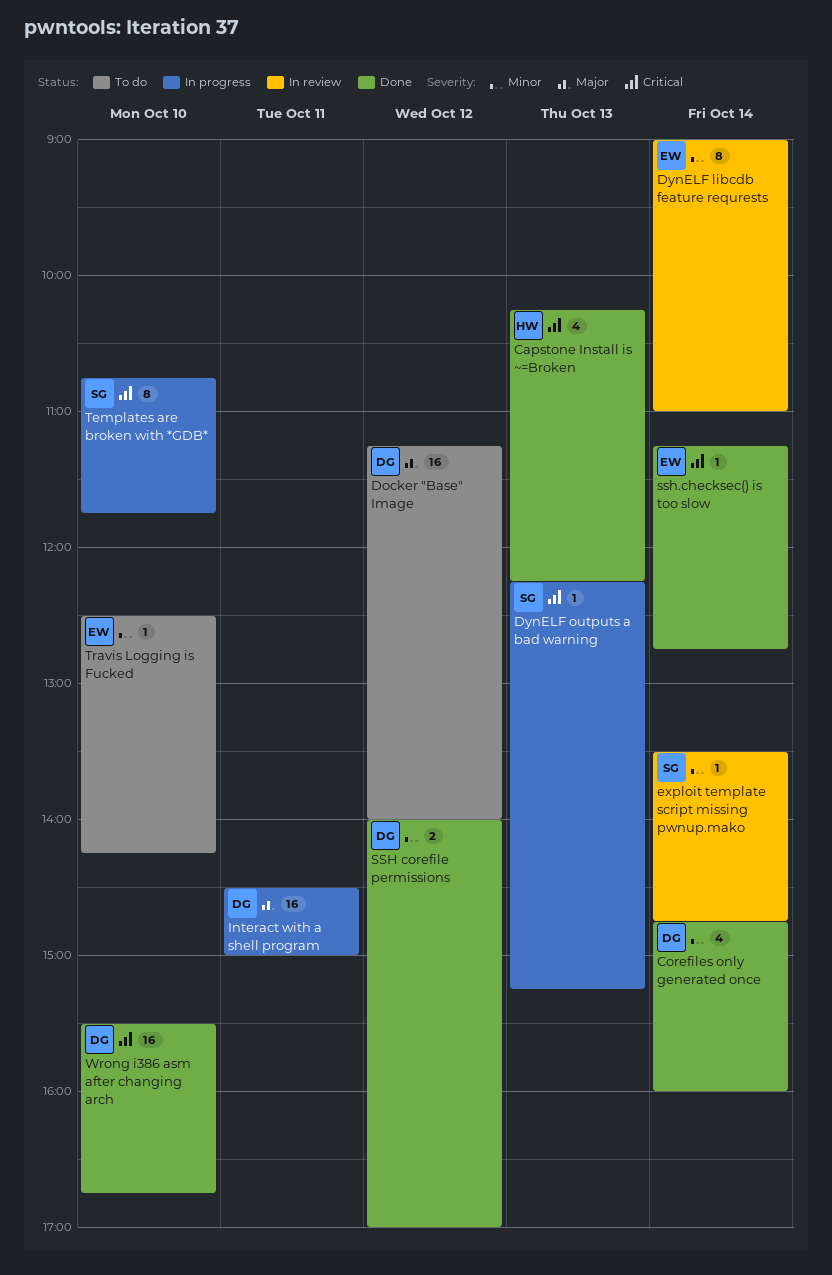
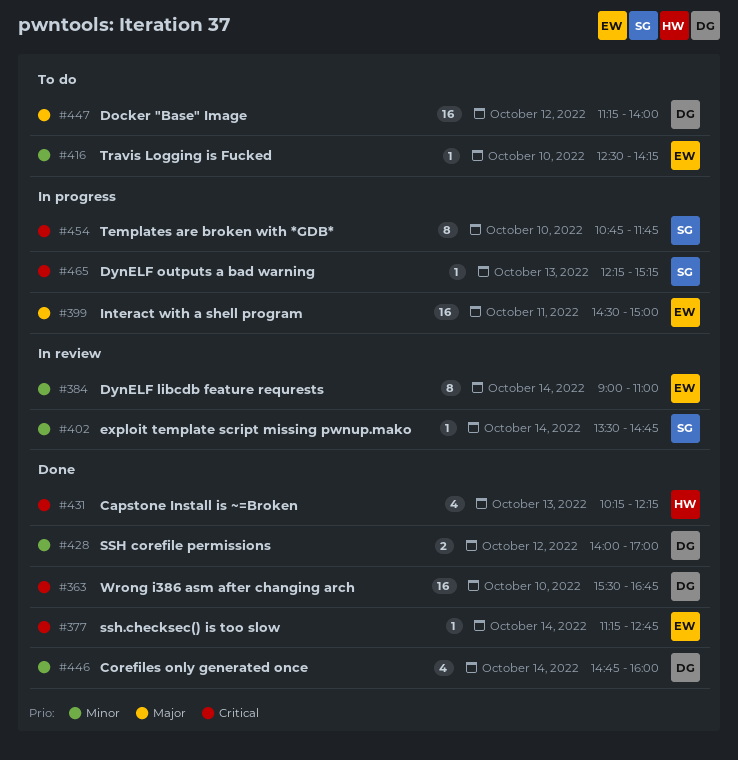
Interact with a shell program, owner: DG -> EW

